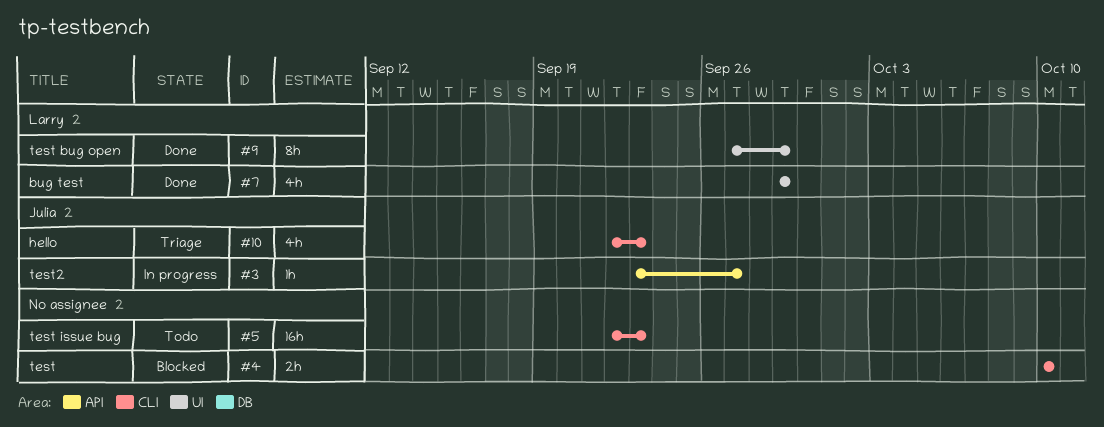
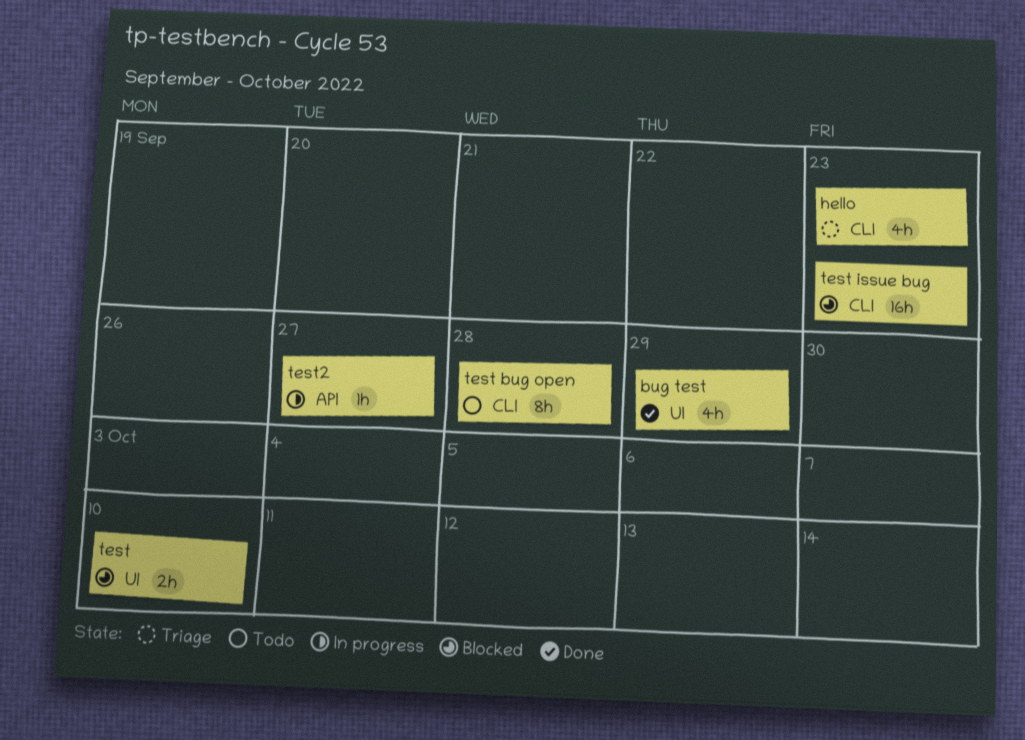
test, label: CLI -> UI
test bug open, status: Done -> Todo
test bug open, label: UI -> CLI
test bug open, due: Sep 29 -> Sep 28
test issue bug, status: Todo -> Blocked

